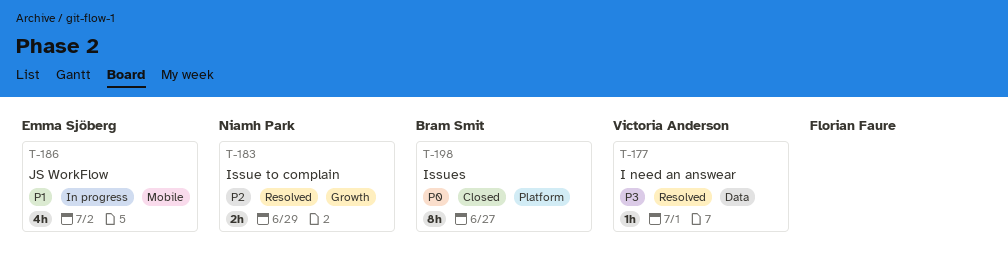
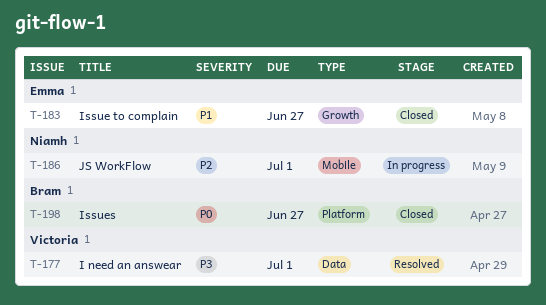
T-183, status: Resolved -> Closed
T-183, owner: Niamh Park -> Emma Sjöberg
T-183, priority: P2 -> P1
T-183, due: Jun 29 -> Jun 27
T-186, owner: Emma Sjöberg -> Niamh Park
T-186, priority: P1 -> P2
T-186, due: Jul 2 -> Jul 1

